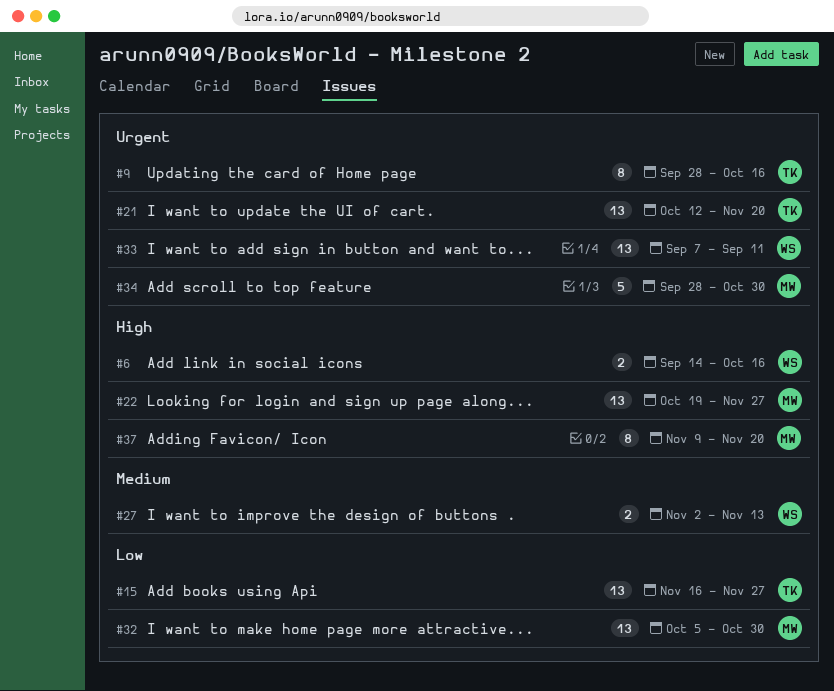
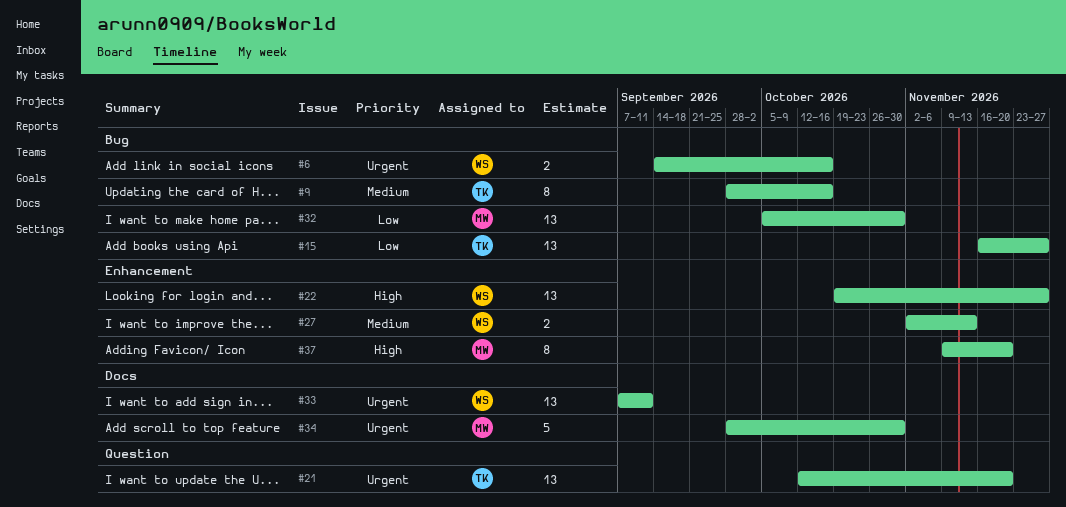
#6, priority: High -> Urgent
#9, priority: Urgent -> Medium
#22, owner: MW -> WS

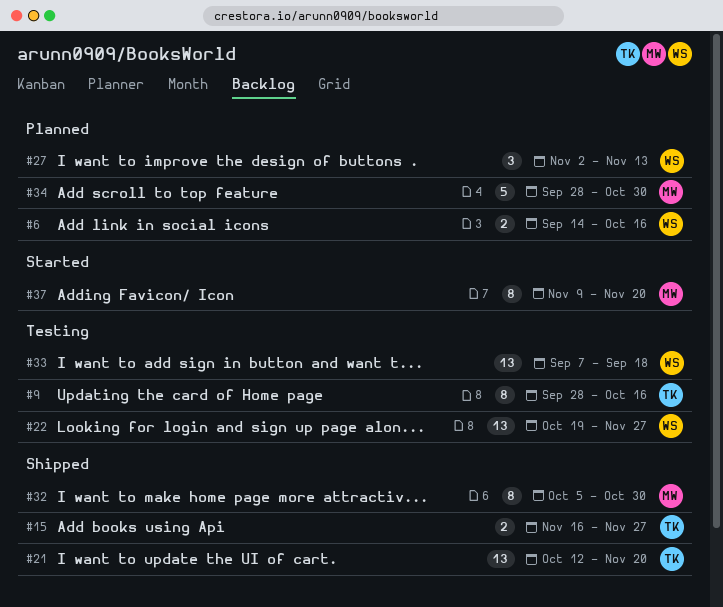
#15, estimate: 13 -> 2
#27, estimate: 2 -> 3
#32, estimate: 13 -> 8
#33, due: Sep 11 -> Sep 18

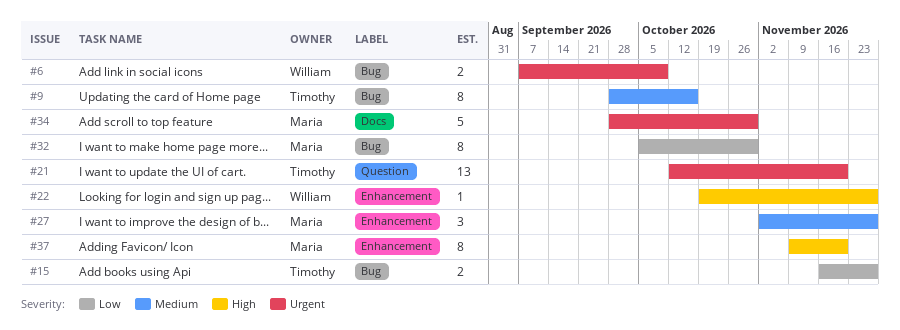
#6, start: Sep 14 -> Sep 7
#6, due: Oct 16 -> Oct 9
#22, estimate: 13 -> 1
#27, owner: William -> Maria
#27, due: Nov 13 -> Nov 27
#33: present -> none

